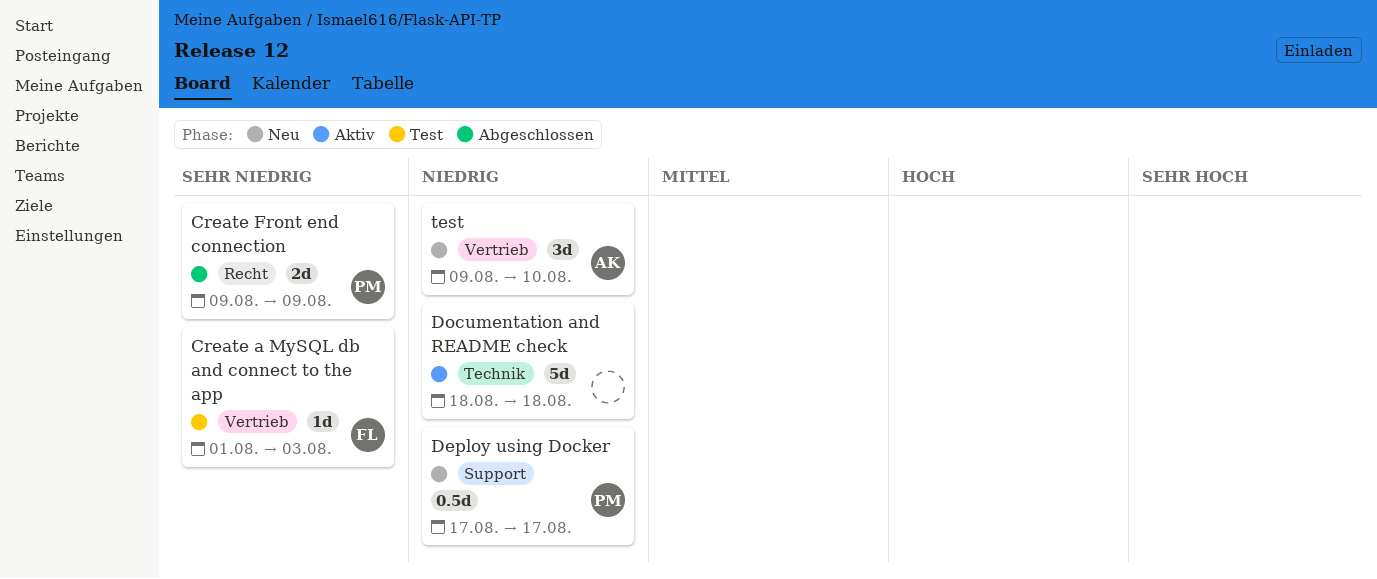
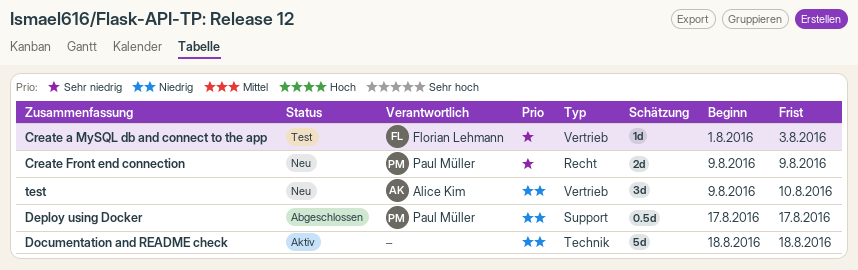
Create Front end connection, status: Abgeschlossen -> Neu
Deploy using Docker, status: Neu -> Abgeschlossen

